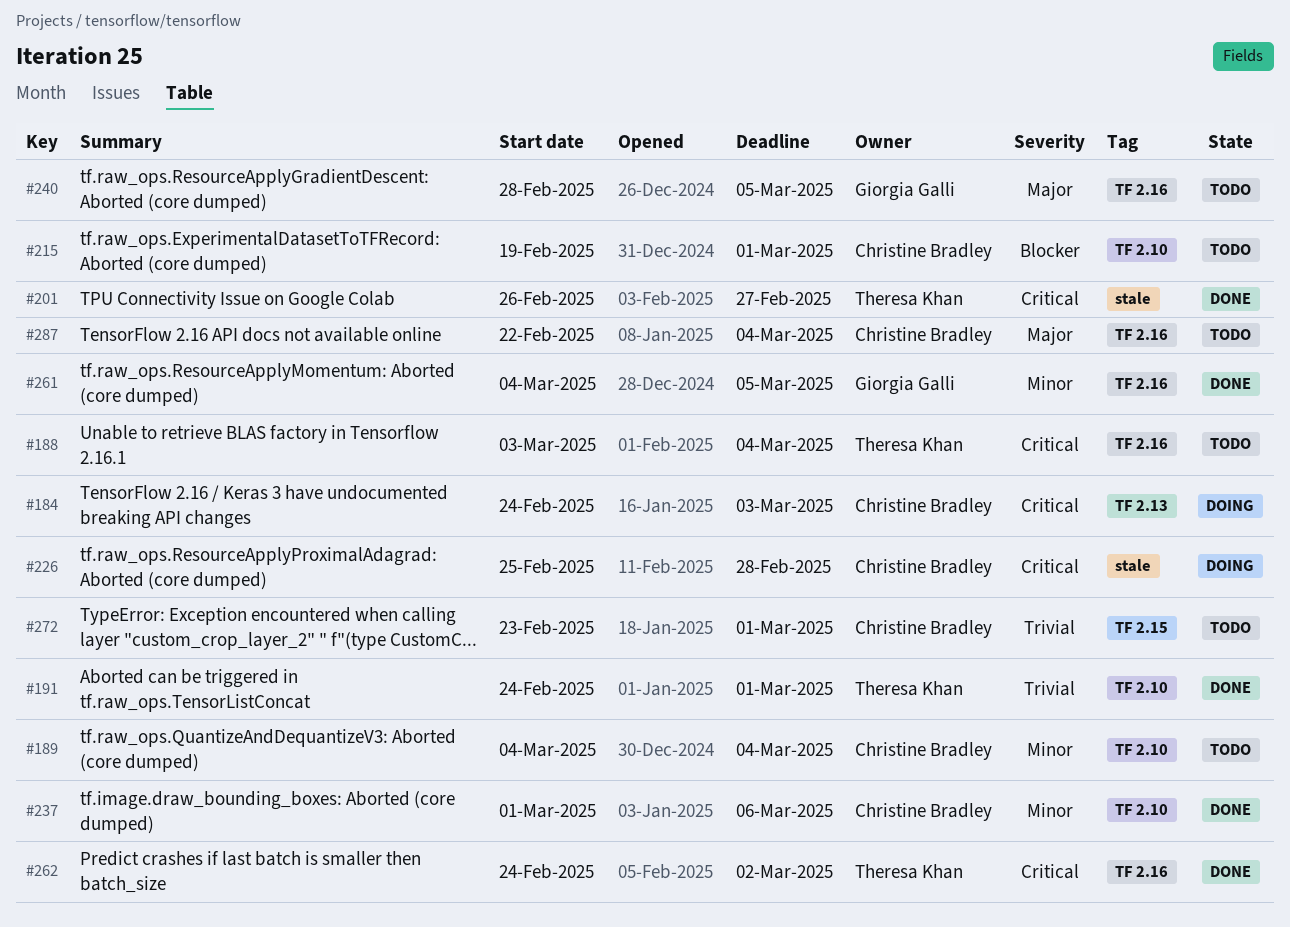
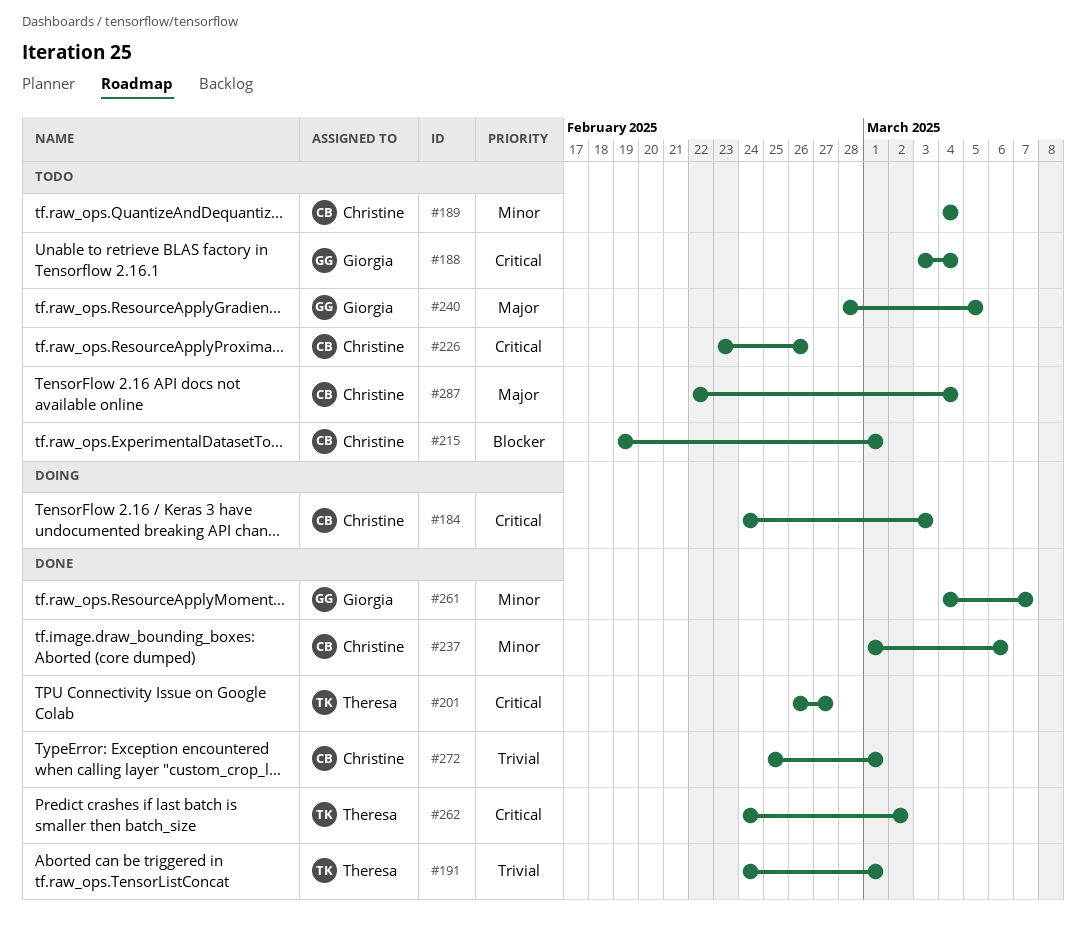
#188, owner: Theresa Khan -> Giorgia Galli
#226, status: Doing -> Todo
#226, start: Feb 25 -> Feb 23
#226, due: Feb 28 -> Feb 26
#261, due: Mar 5 -> Mar 7
#272, status: Todo -> Done
#272, start: Feb 23 -> Feb 25

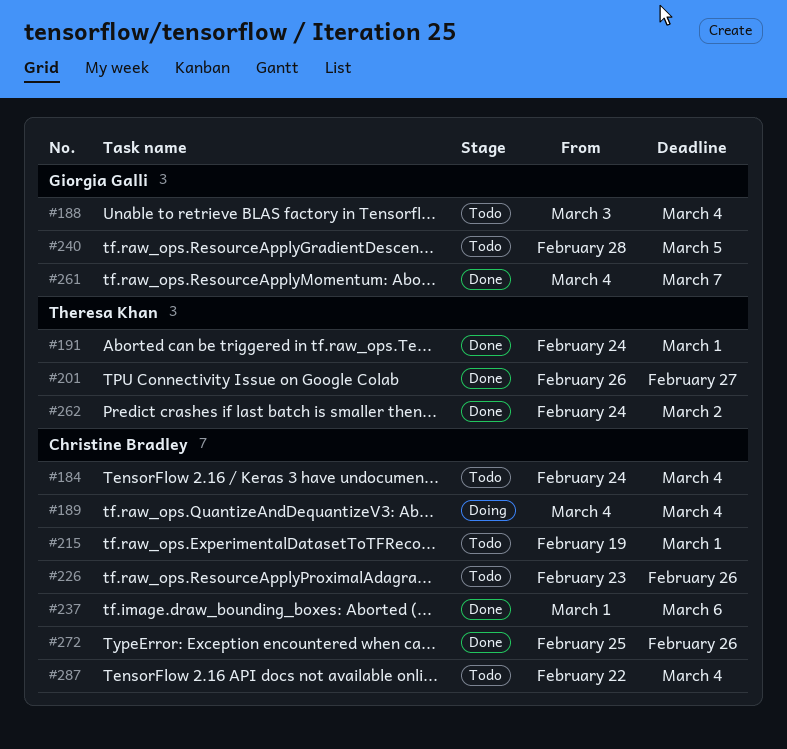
#184, status: Doing -> Todo
#184, due: Mar 3 -> Mar 4
#189, status: Todo -> Doing
#272, due: Mar 1 -> Feb 26

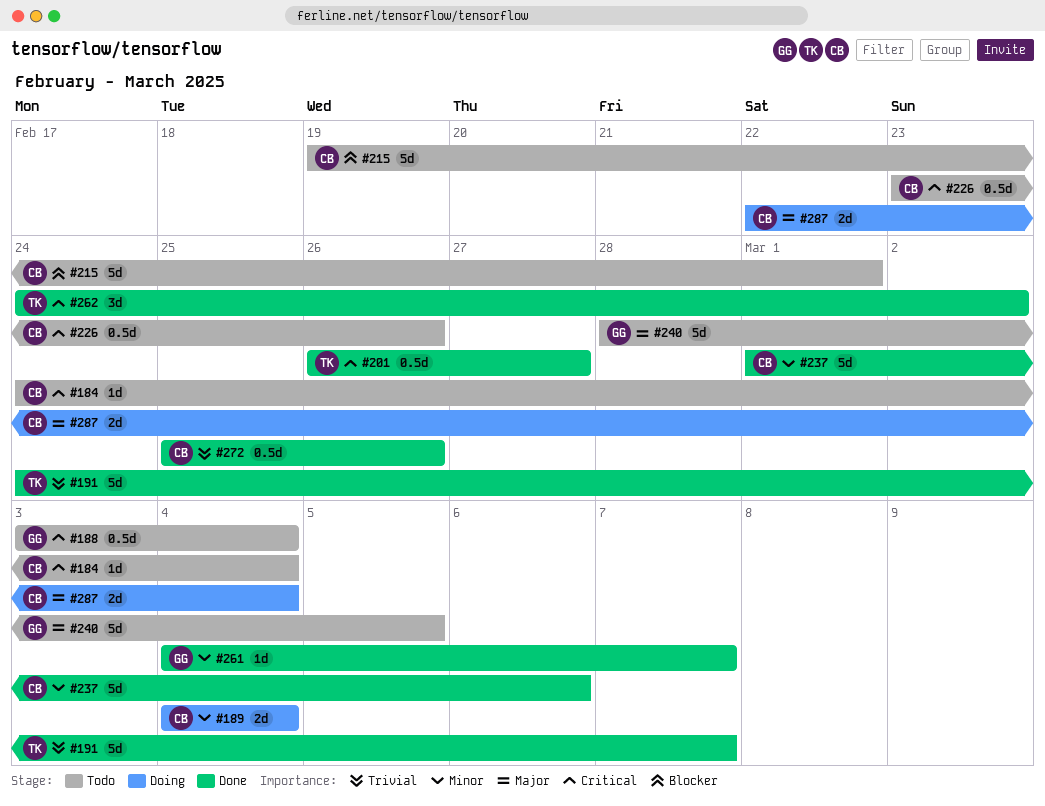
#191, due: Mar 1 -> Mar 7
#287, status: Todo -> Doing

